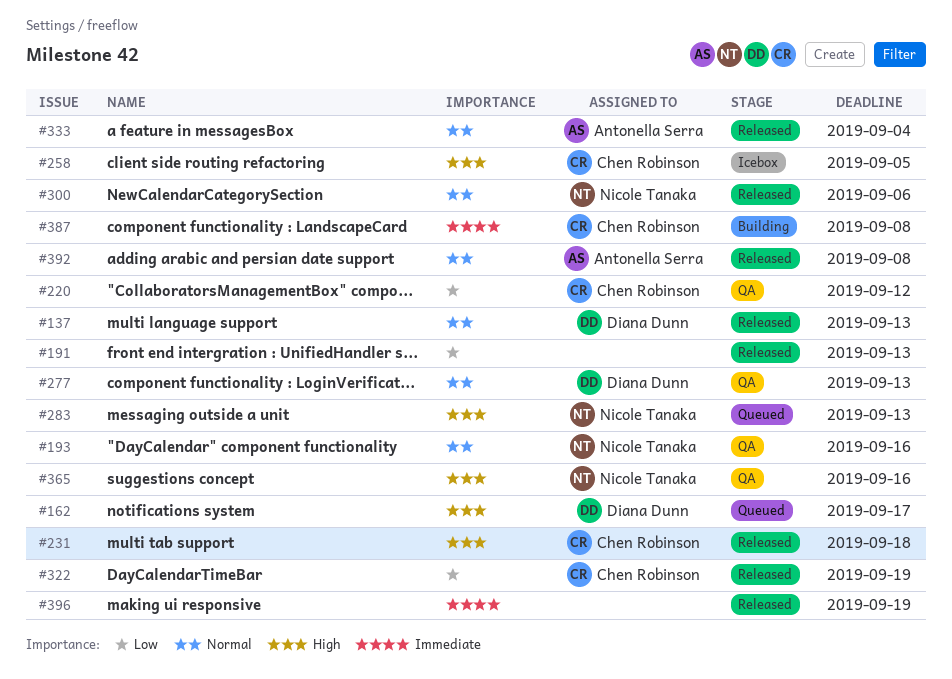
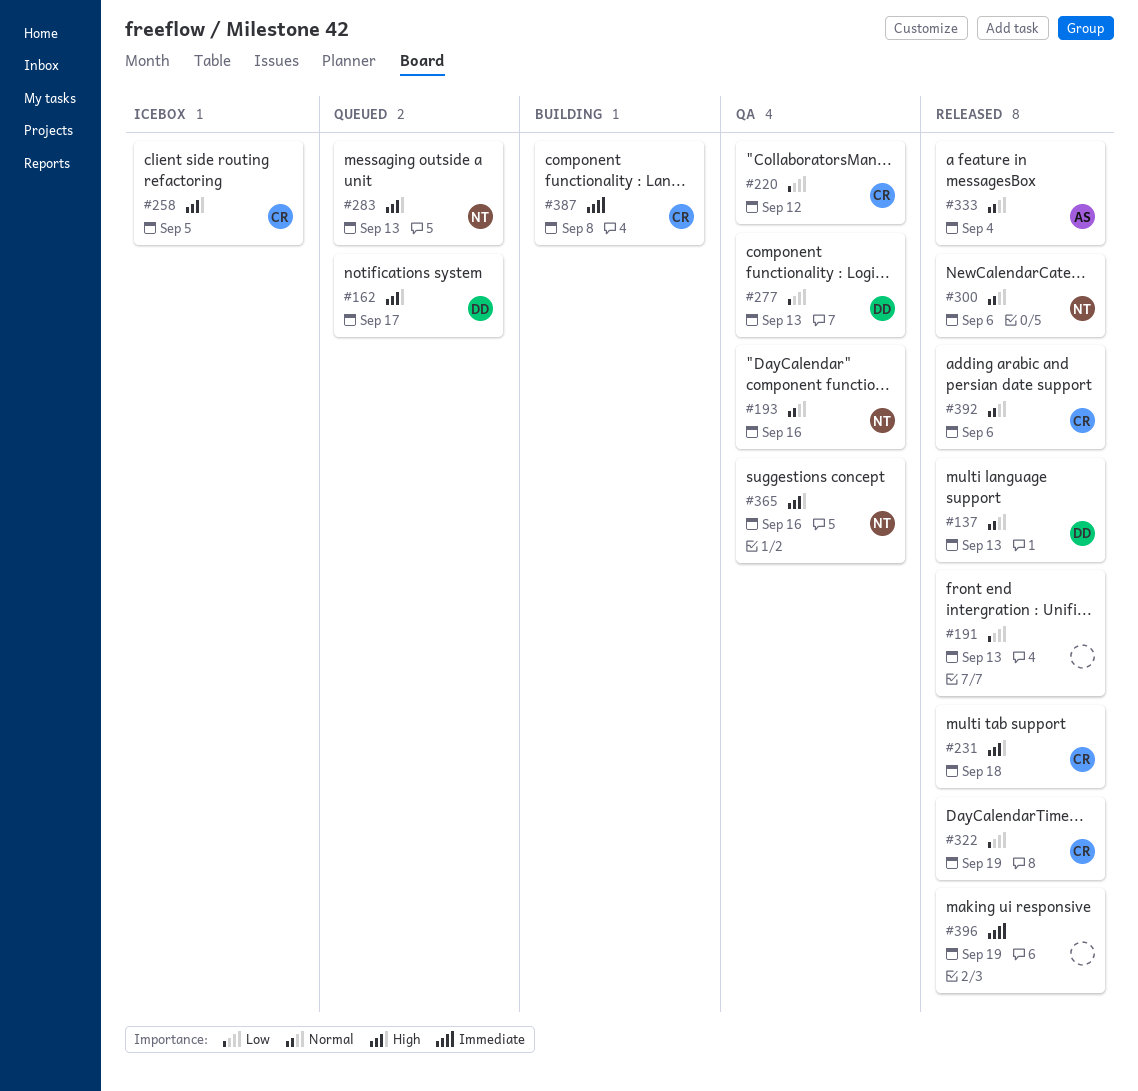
#277, priority: Normal -> Low
#392, owner: Antonella Serra -> Chen Robinson
#392, due: Sep 8 -> Sep 6

